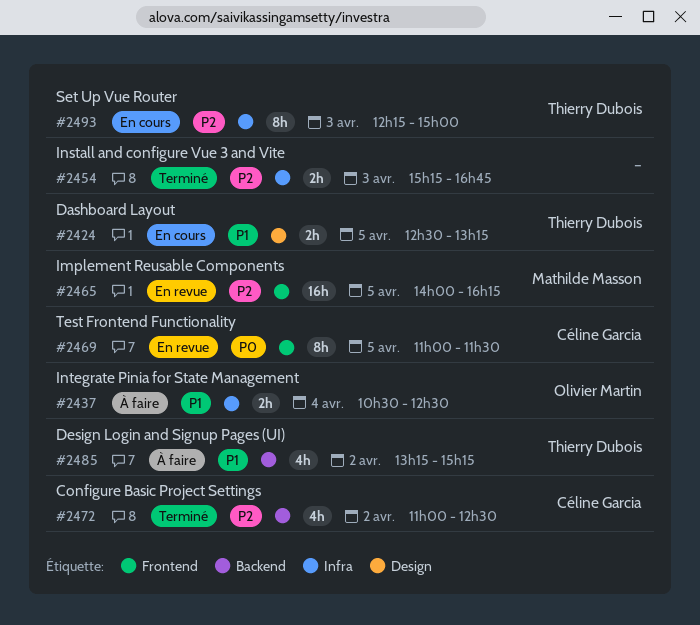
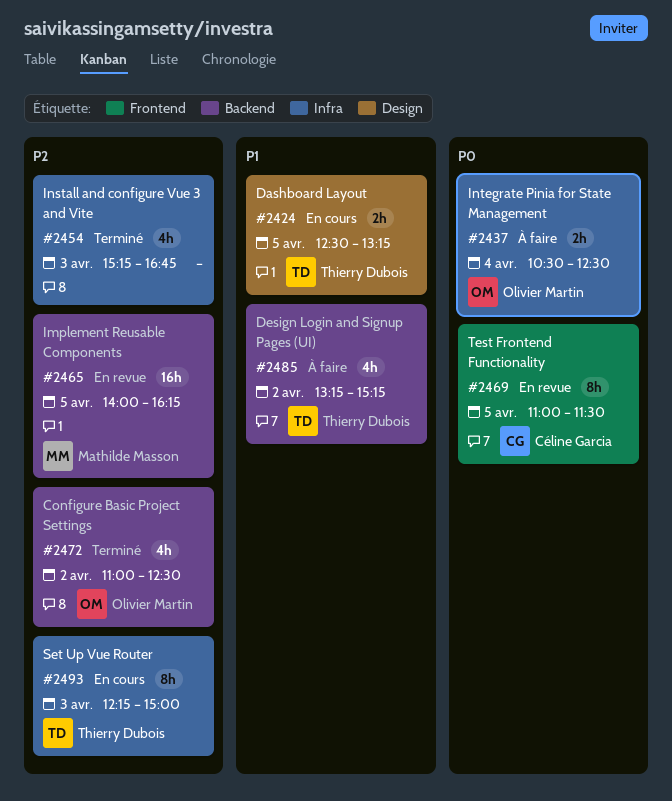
#2437, priority: P1 -> P0
#2454, estimate: 2h -> 4h
#2465, label: Frontend -> Backend
#2472, owner: Céline Garcia -> Olivier Martin

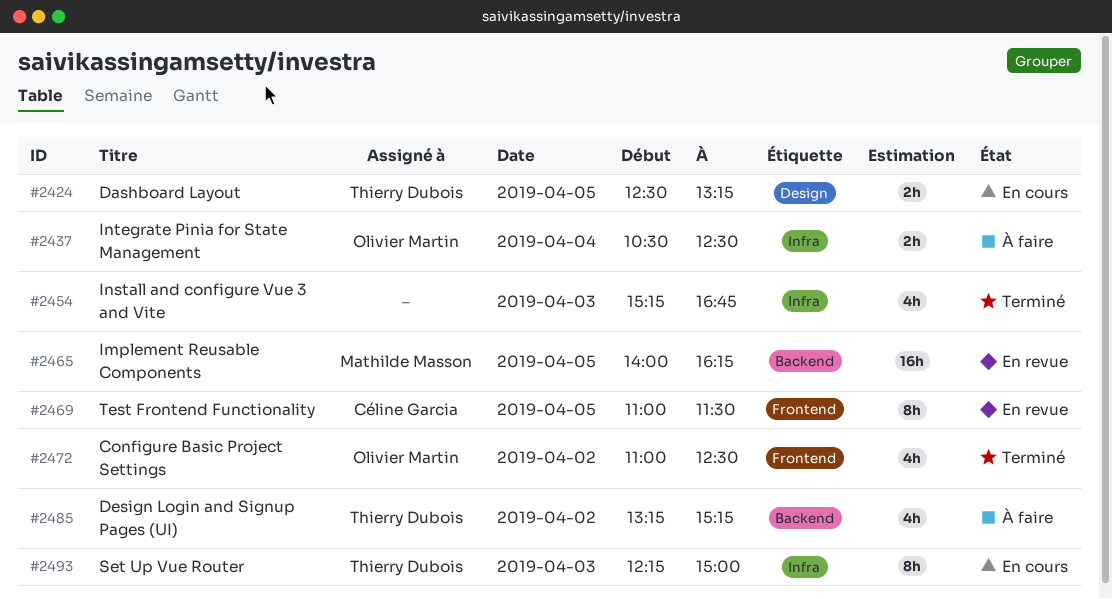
#2472, label: Backend -> Frontend

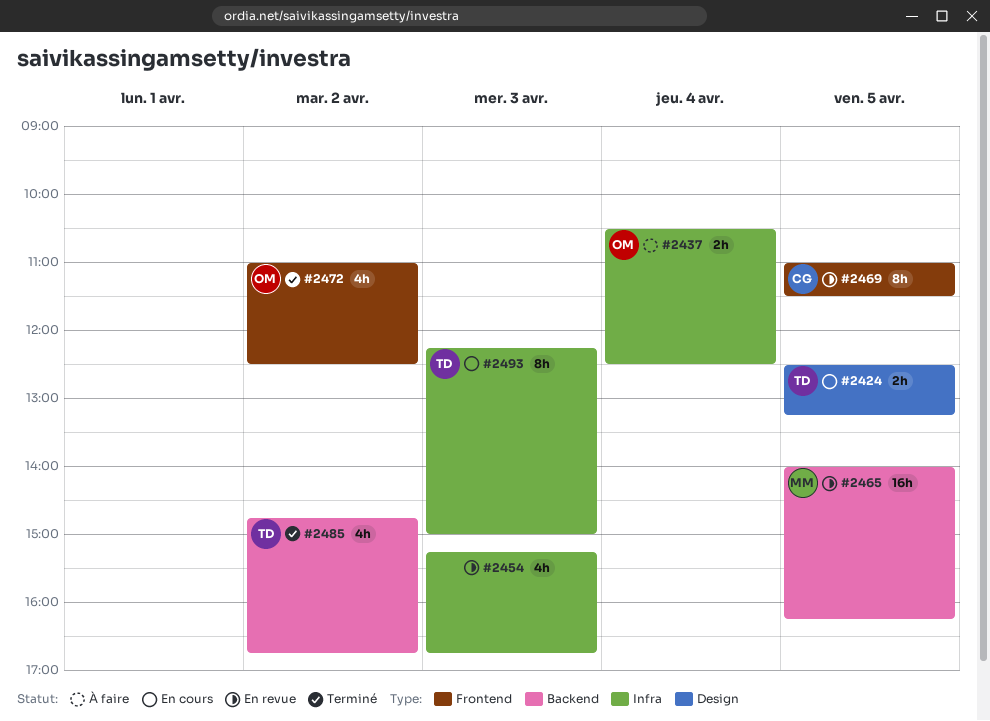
#2454, status: Terminé -> En revue
#2485, status: À faire -> Terminé
#2485, begins: 13:15 -> 14:45
#2485, ends: 15:15 -> 16:45

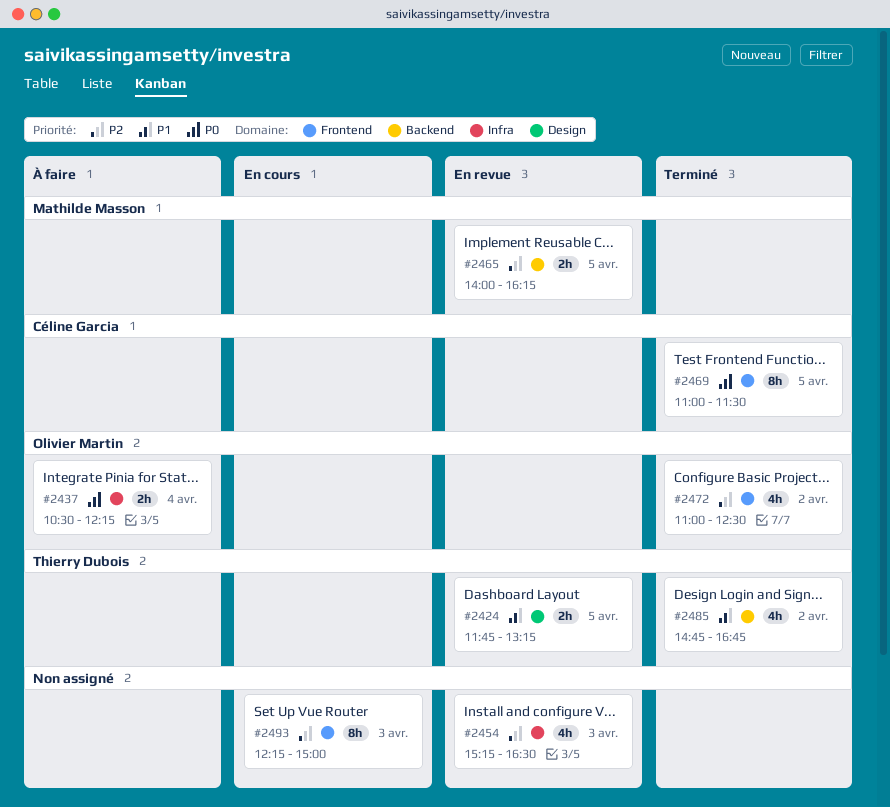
#2424, status: En cours -> En revue
#2424, begins: 12:30 -> 11:45
#2437, ends: 12:30 -> 12:15
#2454, ends: 16:45 -> 16:30
#2465, estimate: 16h -> 2h
#2469, status: En revue -> Terminé
#2493, owner: Thierry Dubois -> none
#2493, label: Infra -> Frontend

